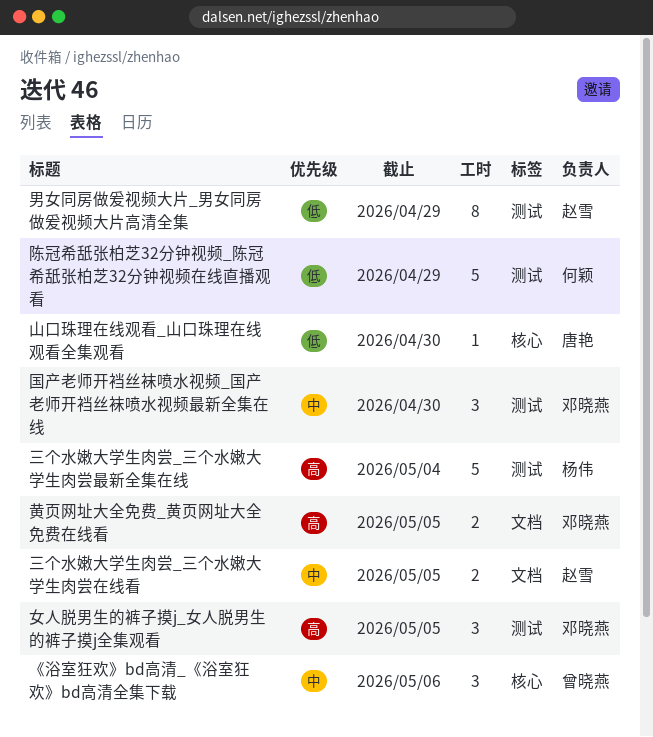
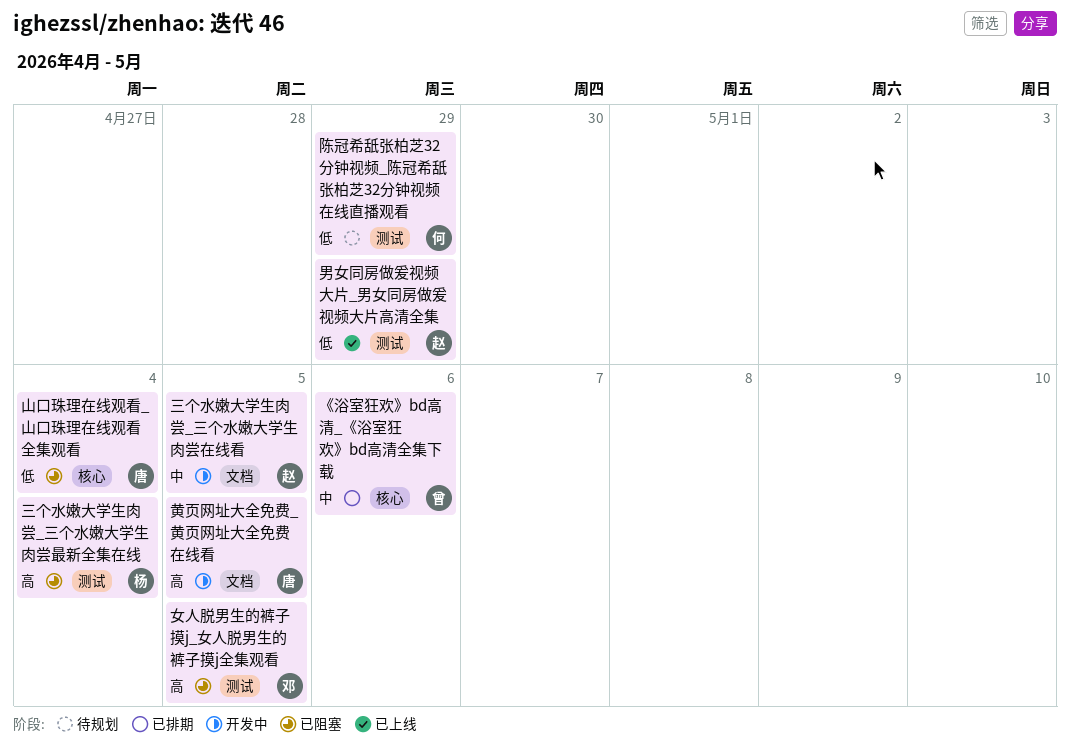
国产老师开裆丝袜喷水视频_国产老师开裆丝袜喷水视频最新全集在线: present -> none
山口珠理在线观看_山口珠理在线观看全集观看, due: Apr 30 -> May 4
黄页网址大全免费_黄页网址大全免费在线看, owner: 邓晓燕 -> 唐艳

